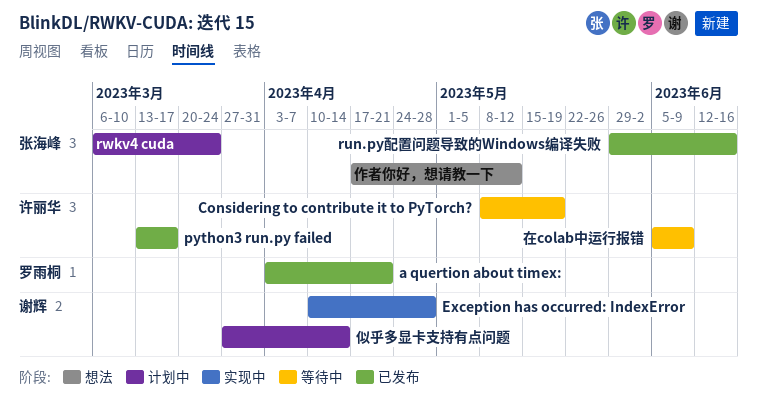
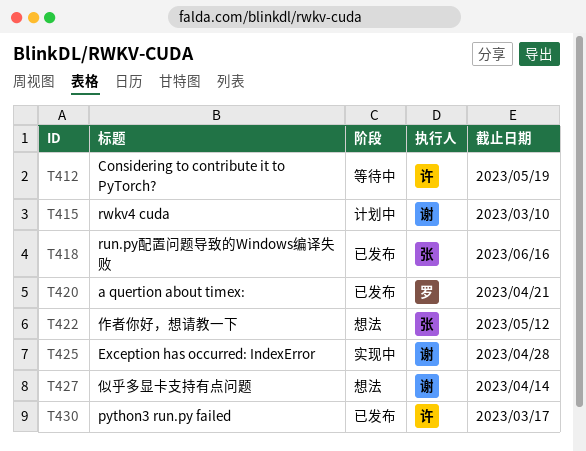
rwkv4 cuda, owner: 张海峰 -> 谢辉
rwkv4 cuda, due: Mar 24 -> Mar 10
似乎多显卡支持有点问题, status: 计划中 -> 想法
在colab中运行报错: present -> none

